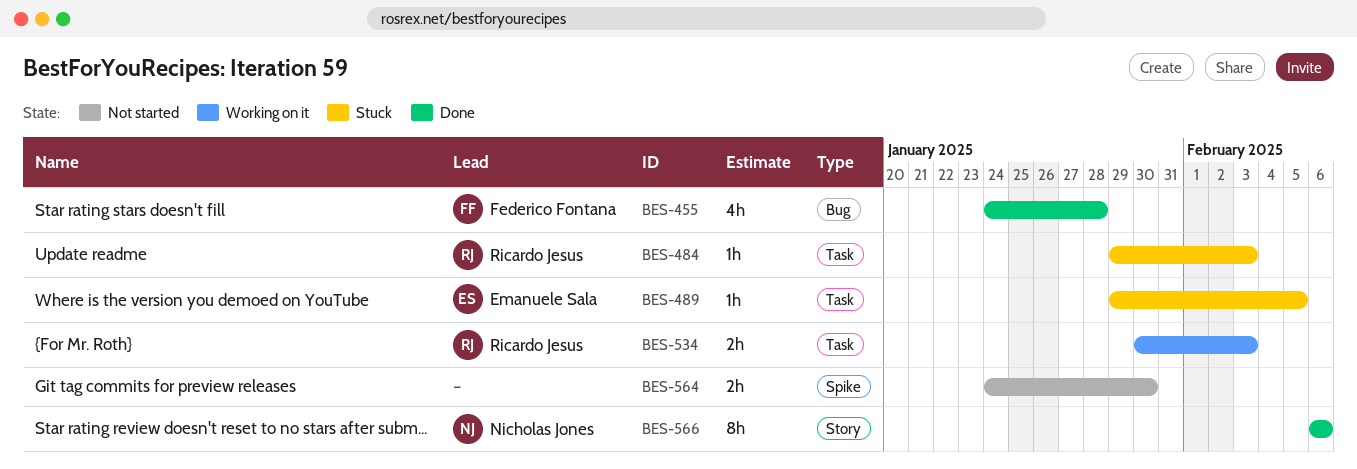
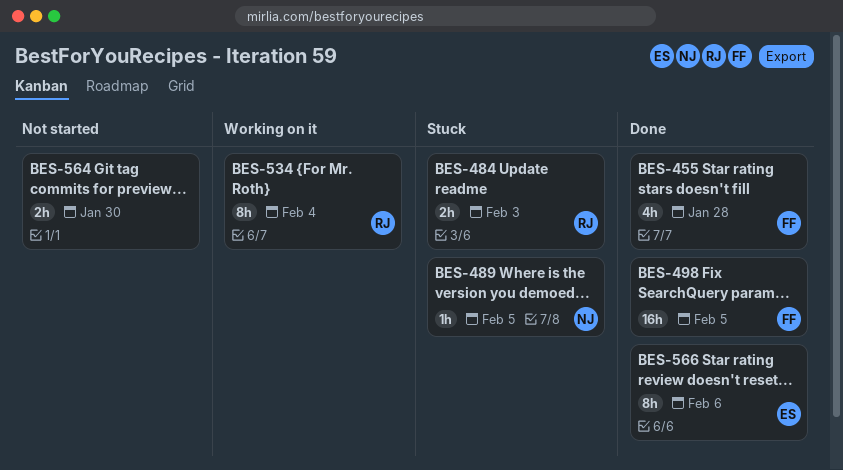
BES-484, estimate: 1h -> 2h
BES-489, owner: Emanuele Sala -> Nicholas Jones
BES-498: none -> present
BES-534, estimate: 2h -> 8h
BES-534, due: Feb 3 -> Feb 4
BES-566, owner: Nicholas Jones -> Emanuele Sala

